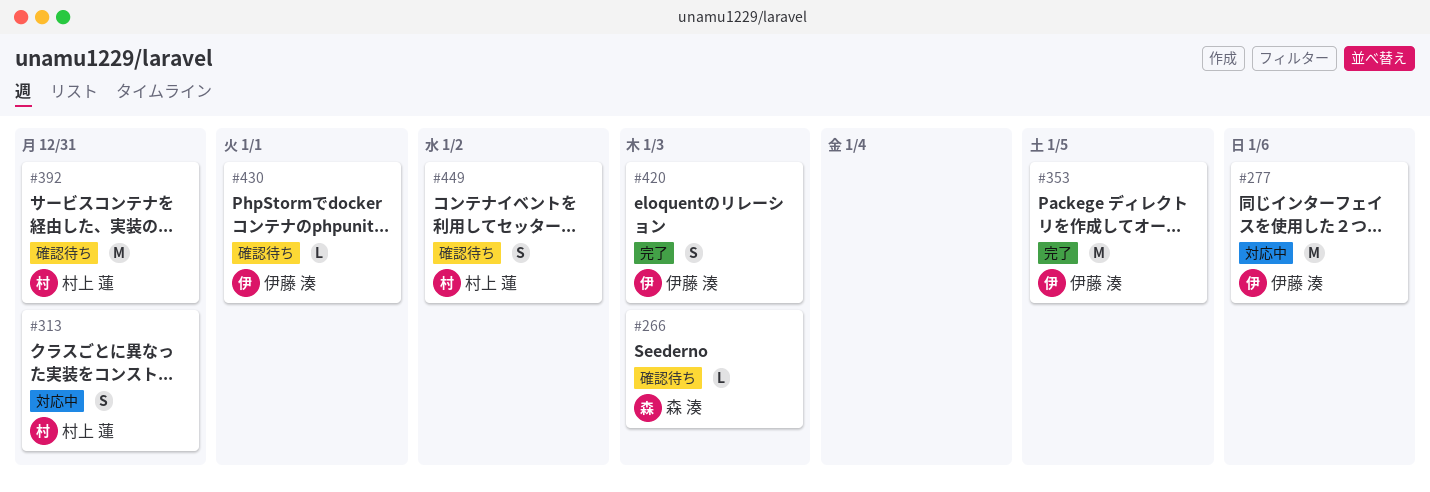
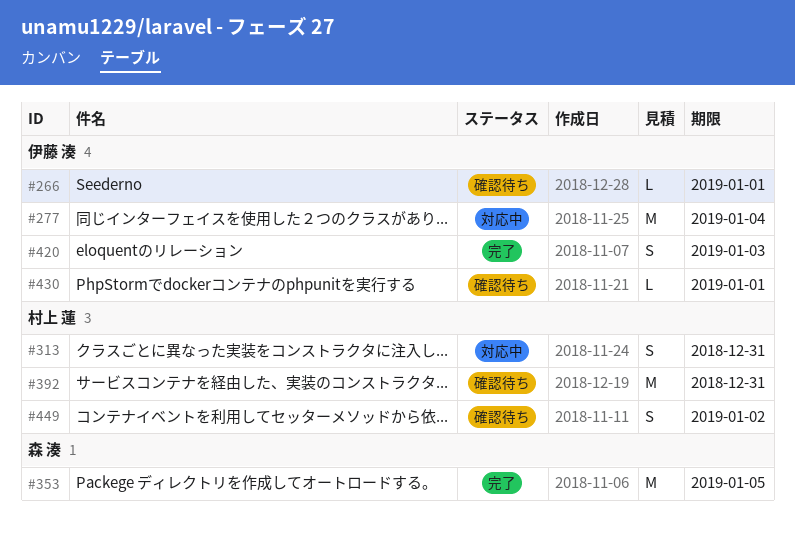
#266, owner: 森 湊 -> 伊藤 湊
#266, due: Jan 3 -> Jan 1
#277, due: Jan 6 -> Jan 4
#353, owner: 伊藤 湊 -> 森 湊

